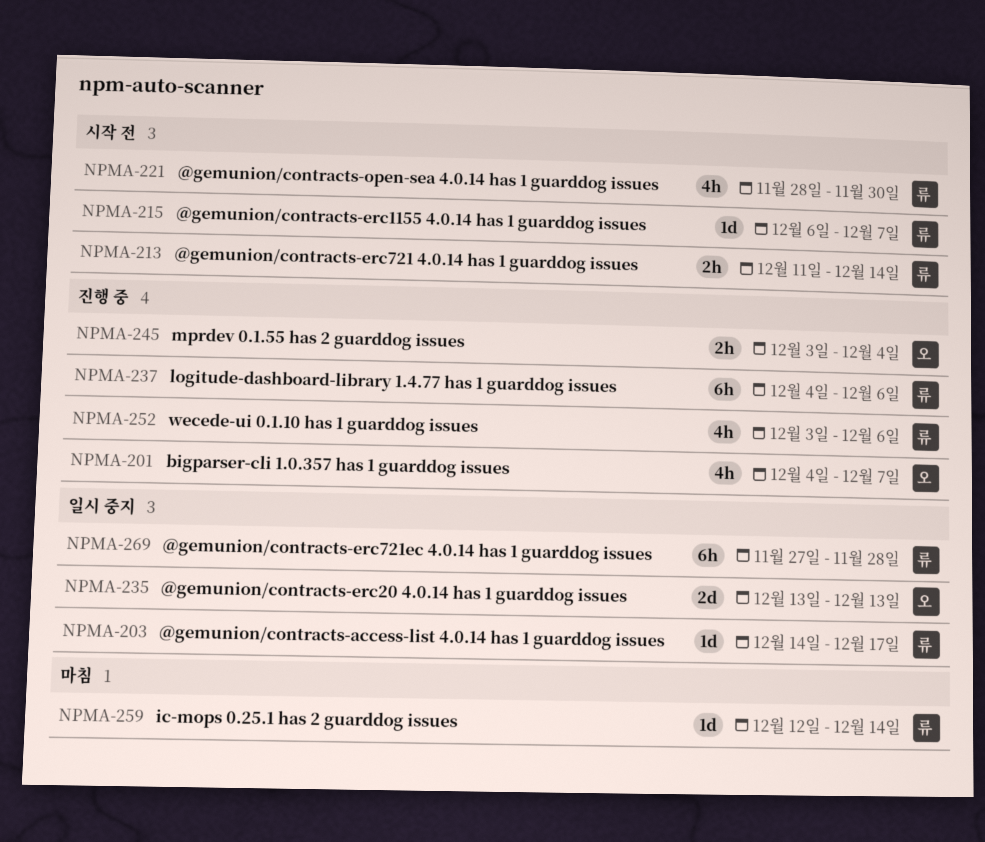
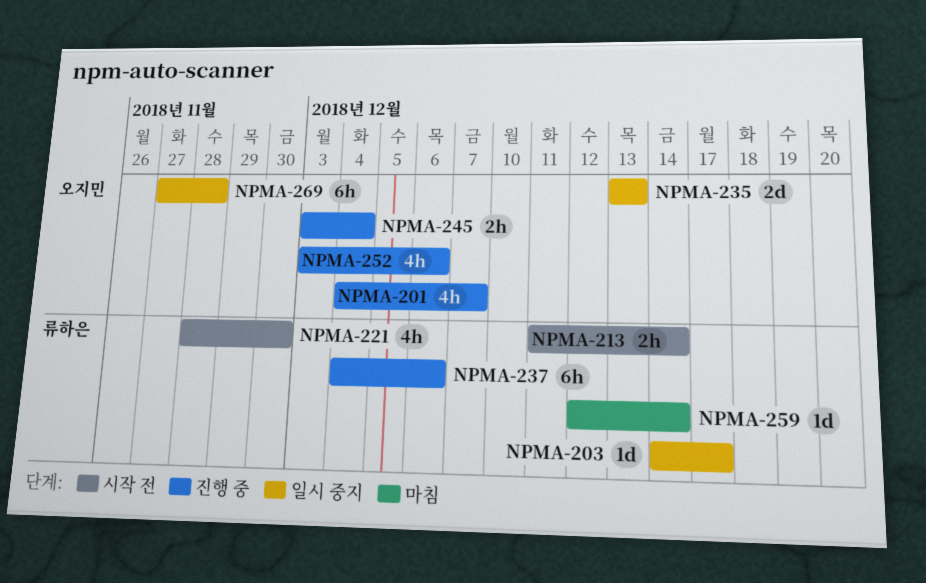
NPMA-215: present -> none
NPMA-252, owner: 류하은 -> 오지민
NPMA-269, owner: 류하은 -> 오지민

